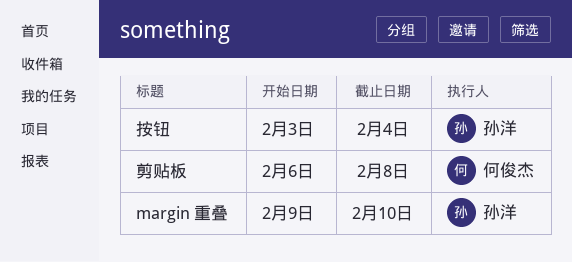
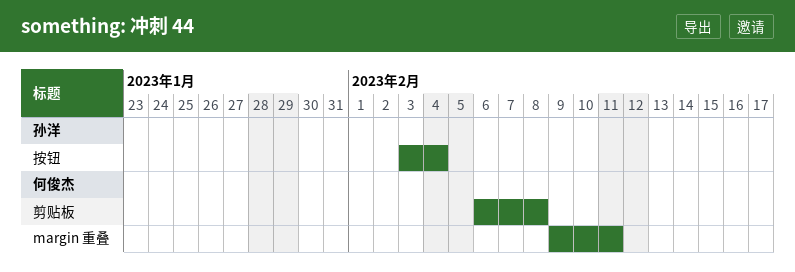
margin 重叠, owner: 孙洋 -> 何俊杰
margin 重叠, due: Feb 10 -> Feb 11

